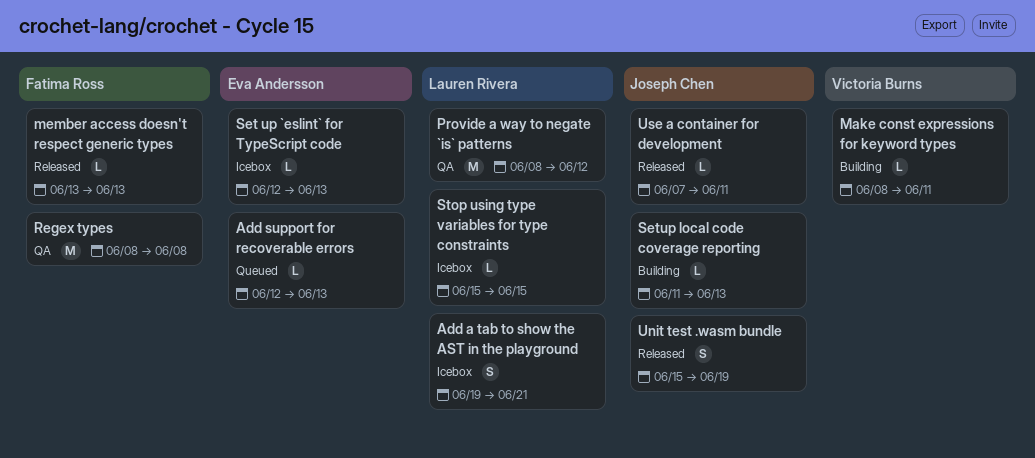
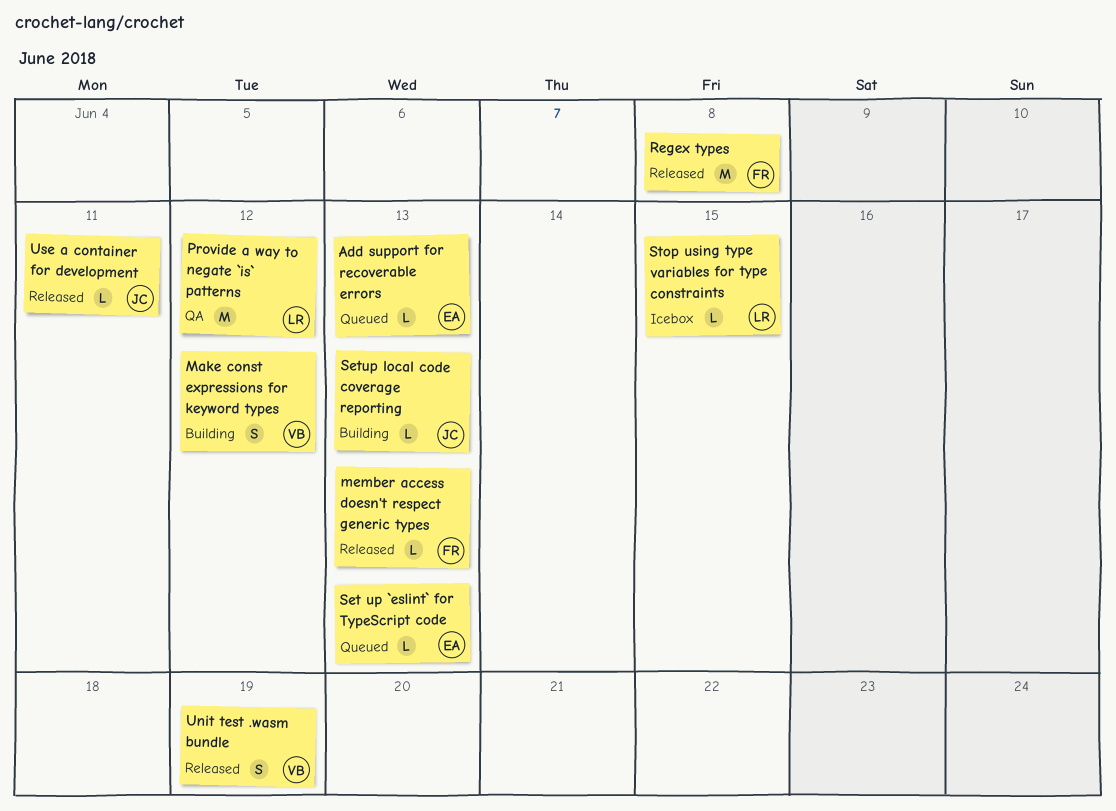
Add a tab to show the AST in the playground: present -> none
Make const expressions for keyword types, estimate: L -> S
Make const expressions for keyword types, due: Jun 11 -> Jun 12
Regex types, status: QA -> Released
Set up `eslint` for TypeScript code, status: Icebox -> Queued
Unit test .wasm bundle, owner: Joseph Chen -> Victoria Burns

